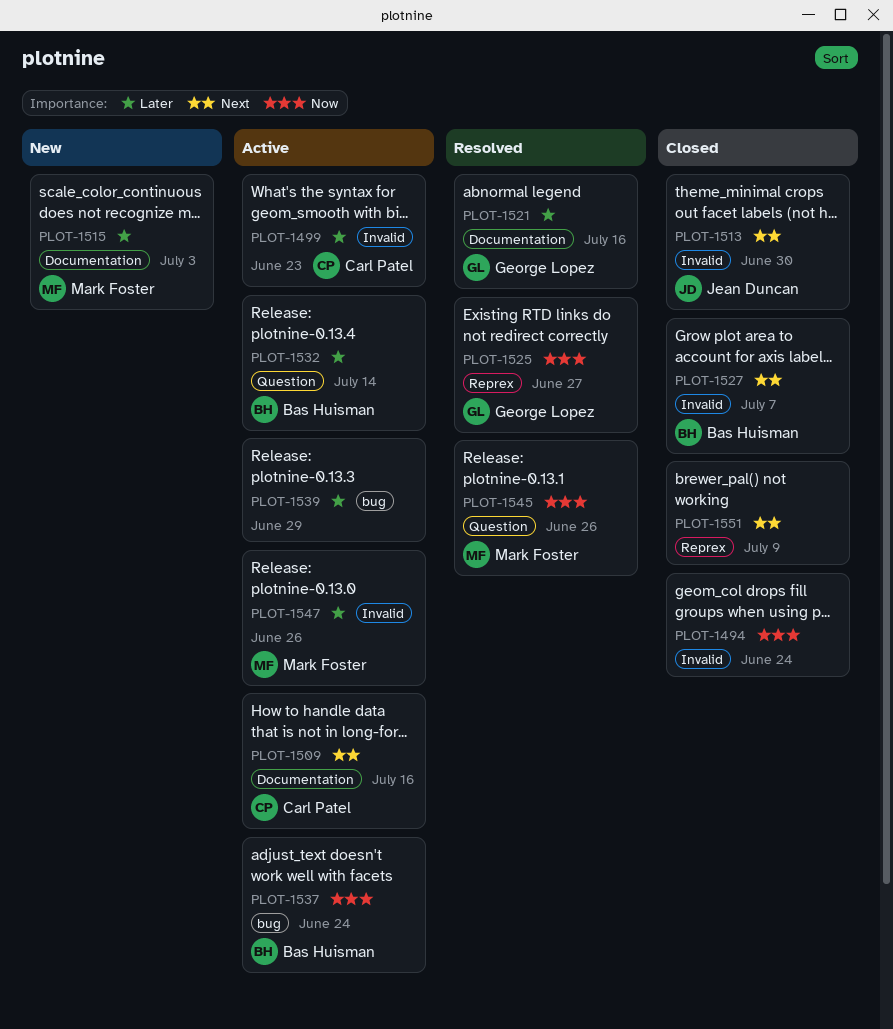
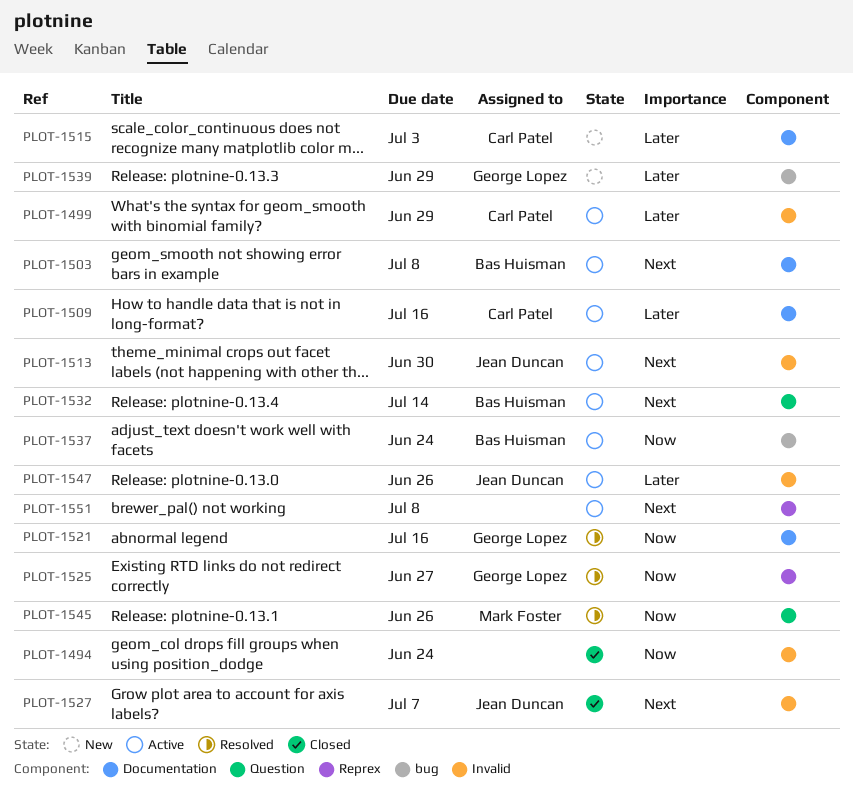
PLOT-1499, due: Jun 23 -> Jun 29
PLOT-1503: none -> present
PLOT-1509, priority: Next -> Later
PLOT-1513, status: Closed -> Active
PLOT-1515, owner: Mark Foster -> Carl Patel
PLOT-1521, priority: Later -> Now
PLOT-1527, owner: Bas Huisman -> Jean Duncan
PLOT-1532, priority: Later -> Next
PLOT-1539, status: Active -> New
PLOT-1539, owner: none -> George Lopez
PLOT-1547, owner: Mark Foster -> Jean Duncan
PLOT-1551, status: Closed -> Active
PLOT-1551, due: Jul 9 -> Jul 8

